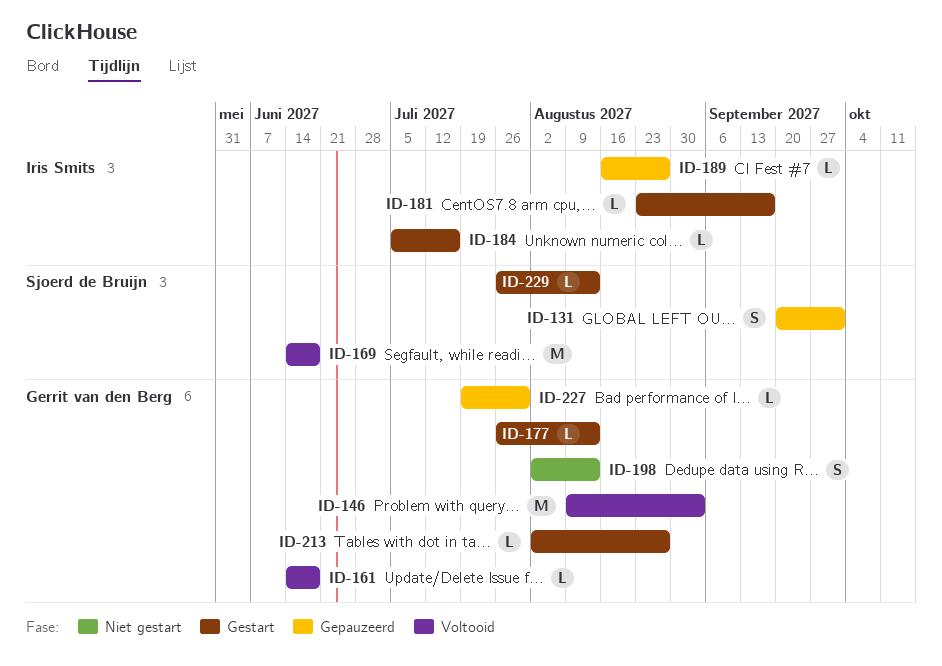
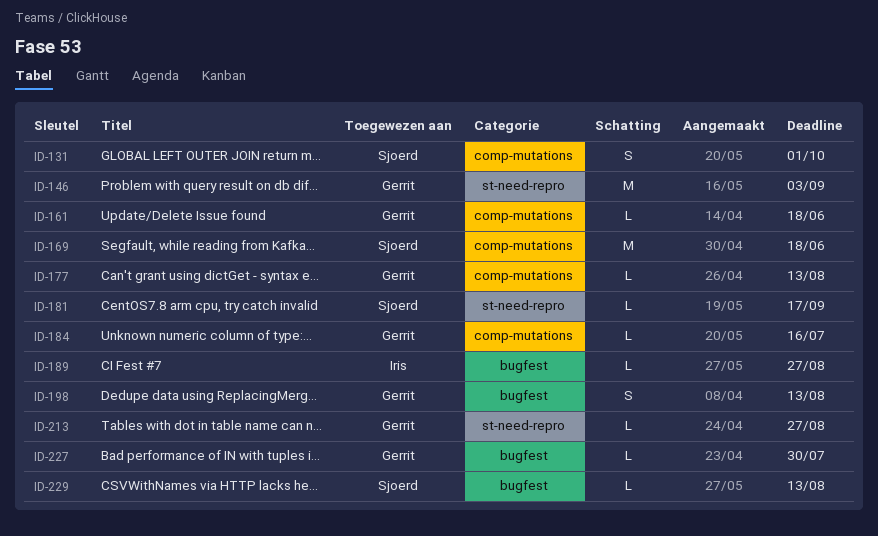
ID-181, owner: Iris Smits -> Sjoerd de Bruijn
ID-184, owner: Iris Smits -> Gerrit van den Berg

